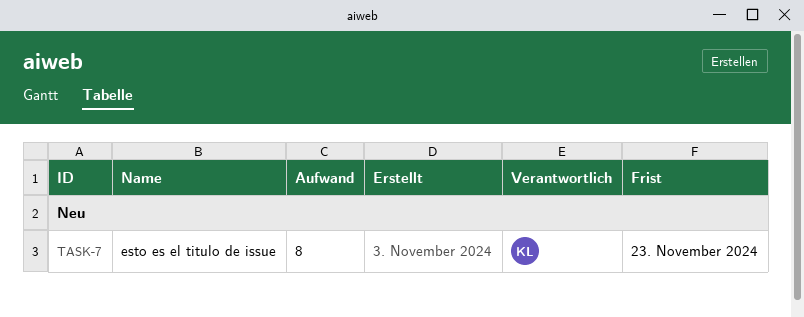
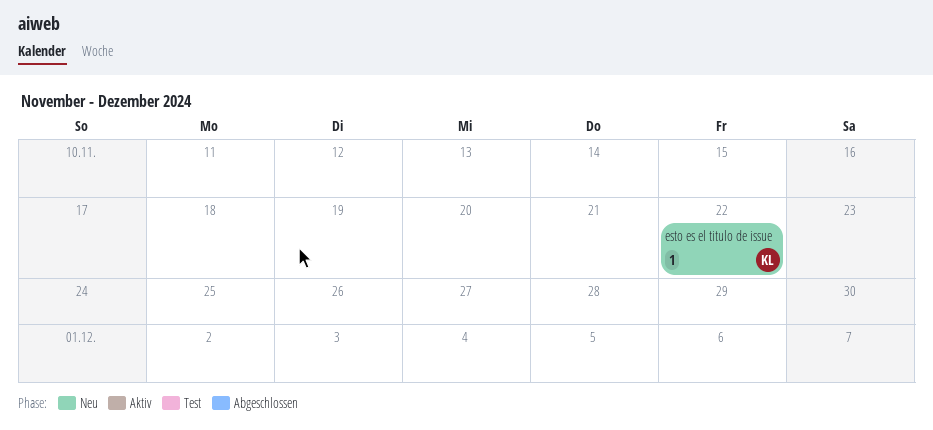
esto es el titulo de issue, estimate: 8 -> 1
esto es el titulo de issue, due: Nov 23 -> Nov 22

